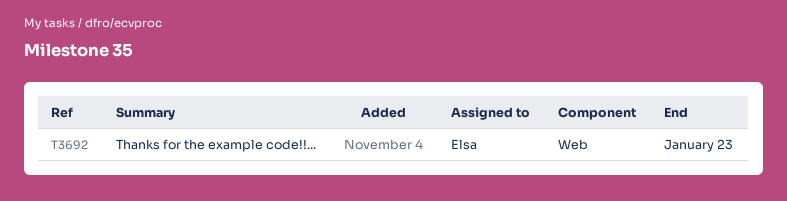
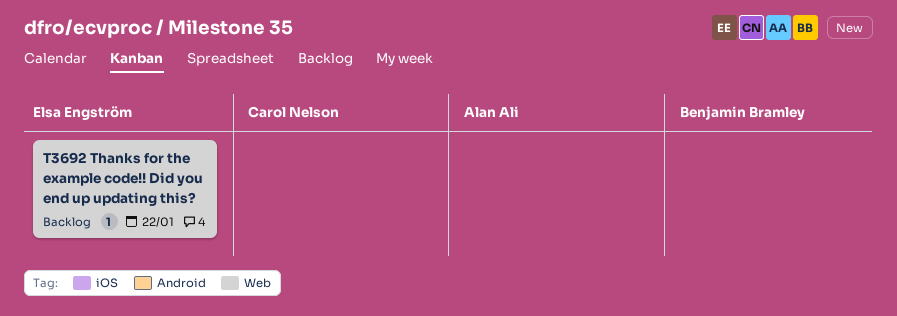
T3692, due: Jan 23 -> Jan 22

